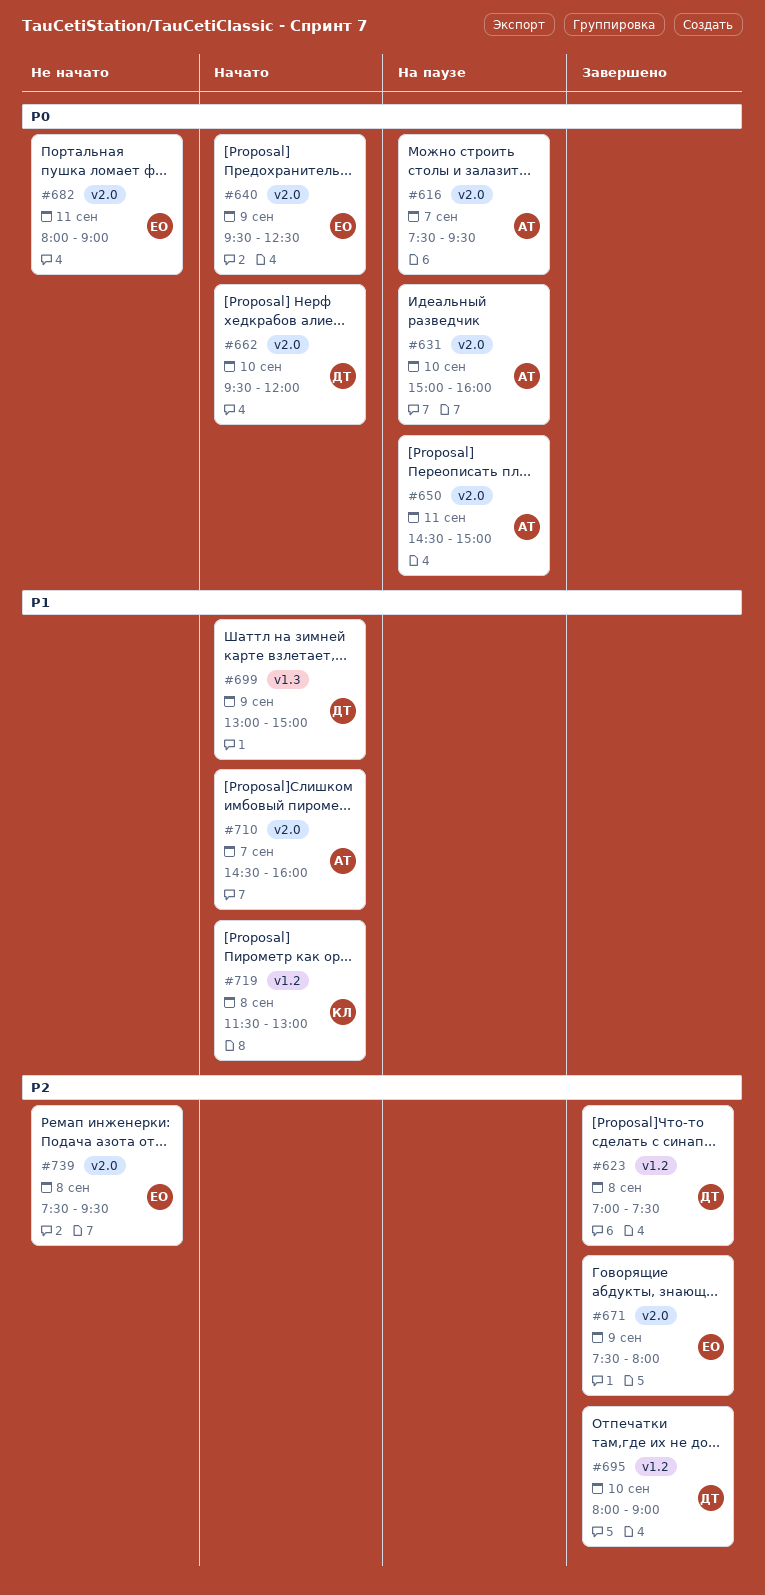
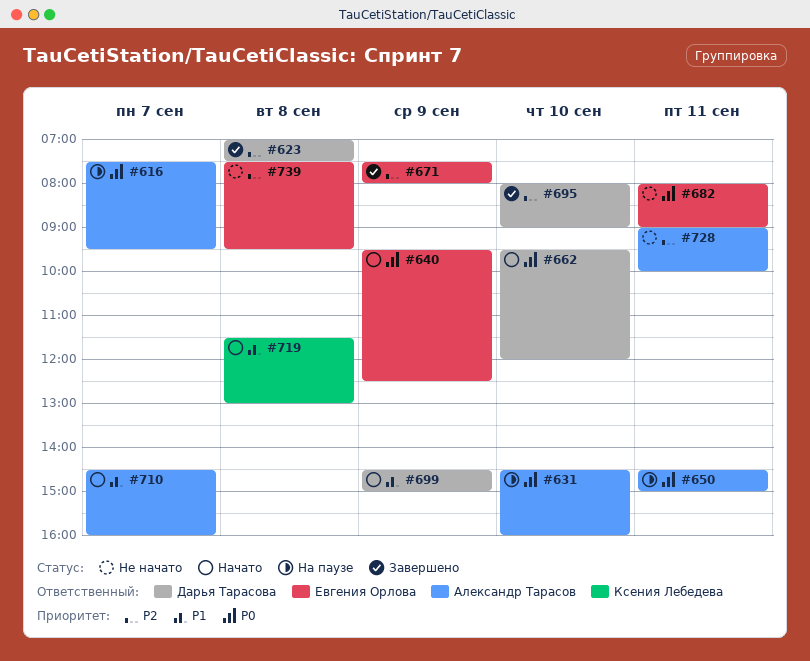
#631, begins: 15:00 -> 14:30
#699, begins: 13:00 -> 14:30
#728: none -> present

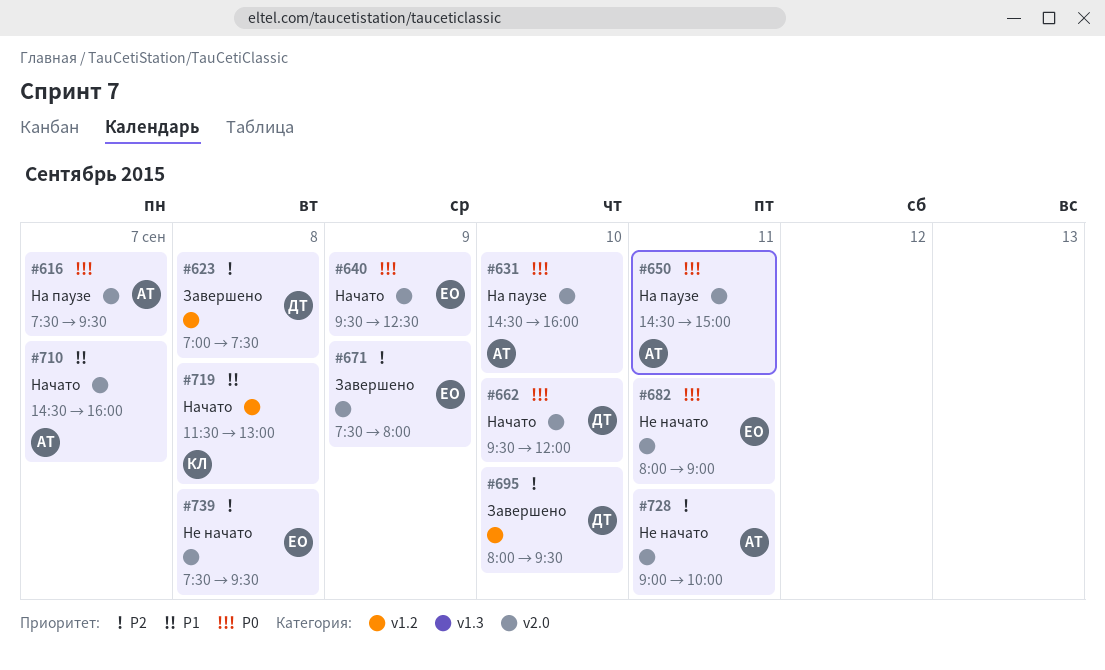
#695, ends: 09:00 -> 09:30
#699: present -> none

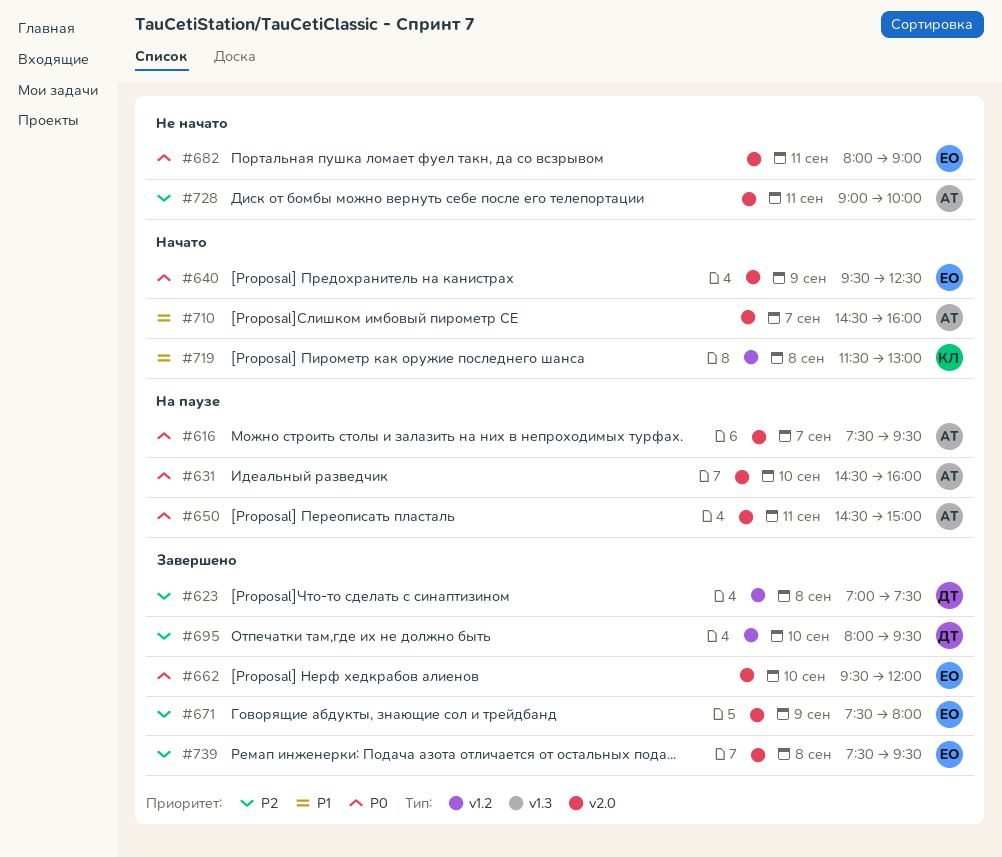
#662, status: Начато -> Завершено
#662, owner: ДТ -> ЕО
#739, status: Не начато -> Завершено

